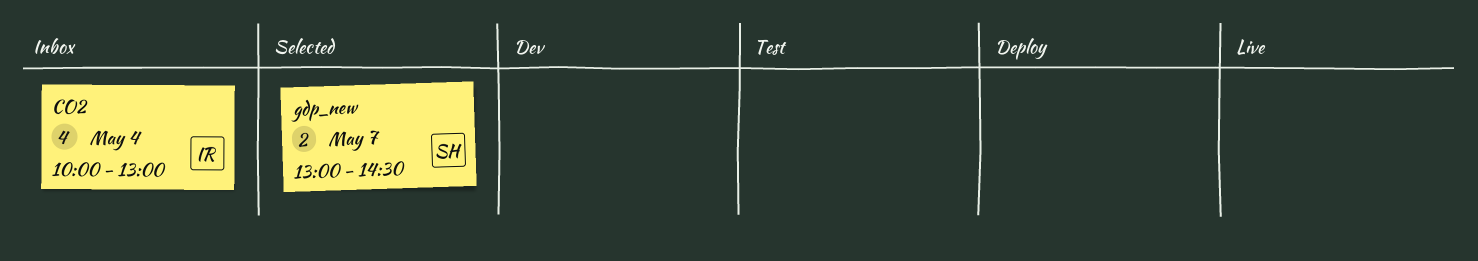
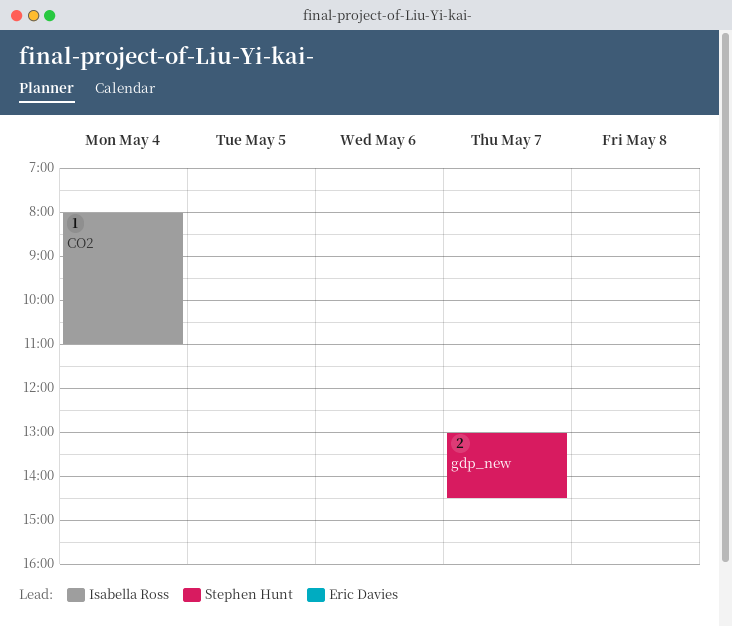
CO2, estimate: 4 -> 1
CO2, begins: 10:00 -> 08:00
CO2, ends: 13:00 -> 11:00

